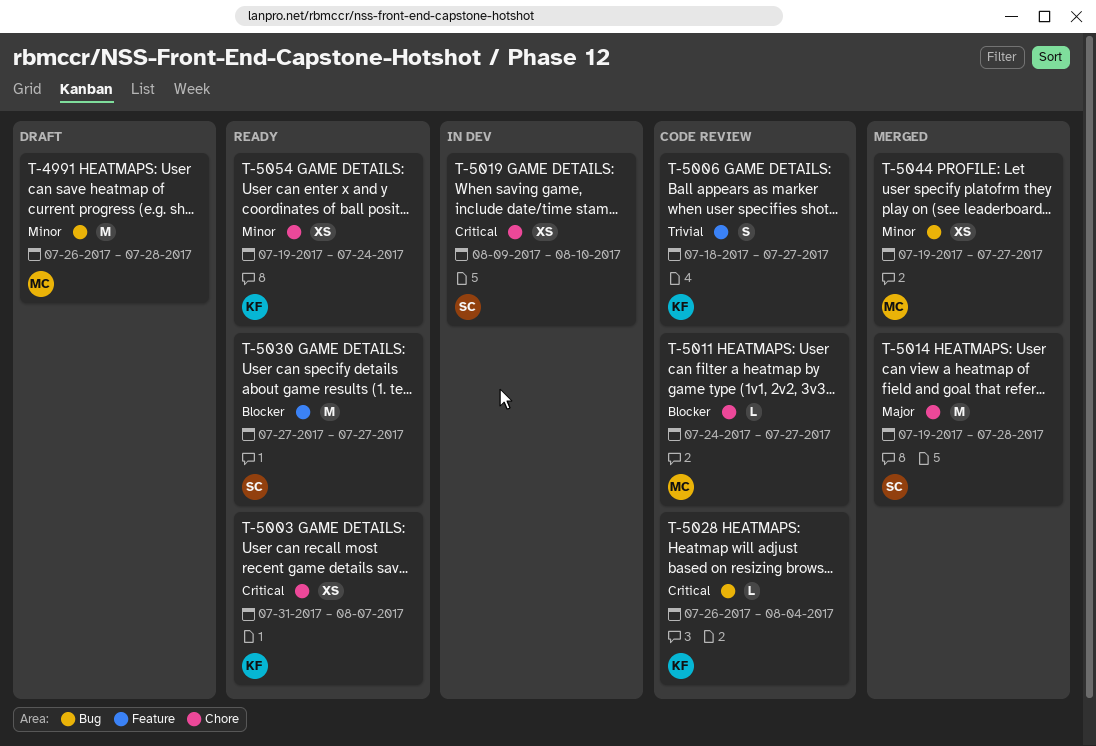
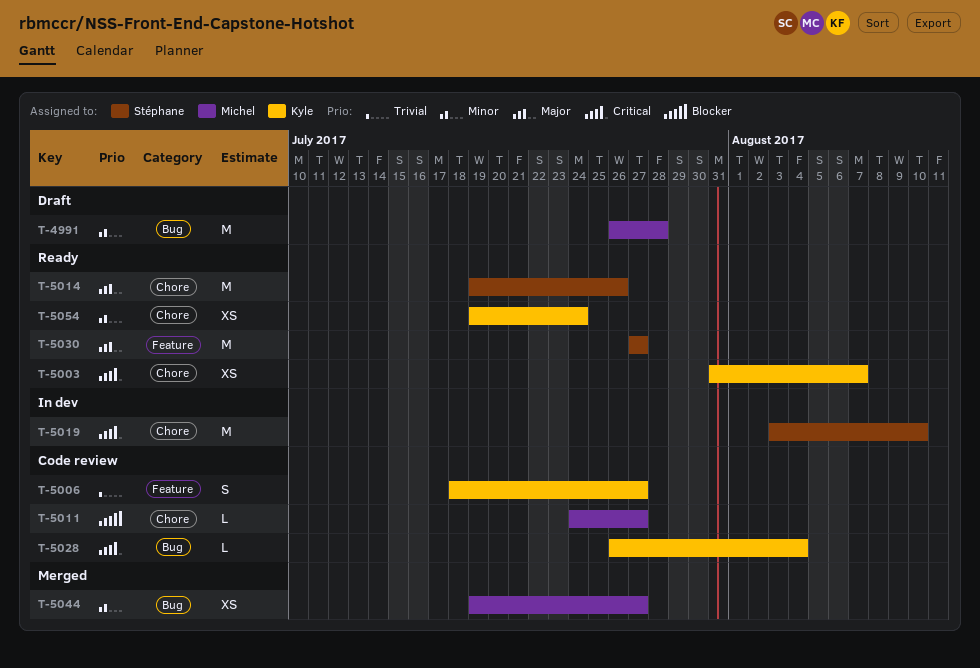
T-5014, status: Merged -> Ready
T-5014, due: Jul 28 -> Jul 26
T-5019, estimate: XS -> M
T-5019, start: Aug 9 -> Aug 3
T-5030, priority: Blocker -> Major

